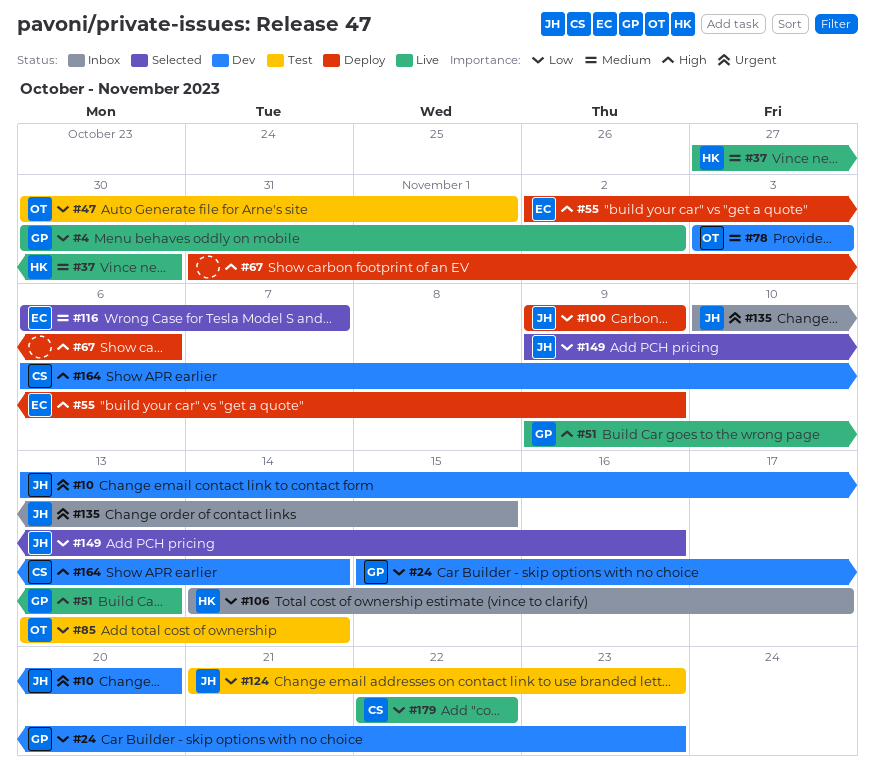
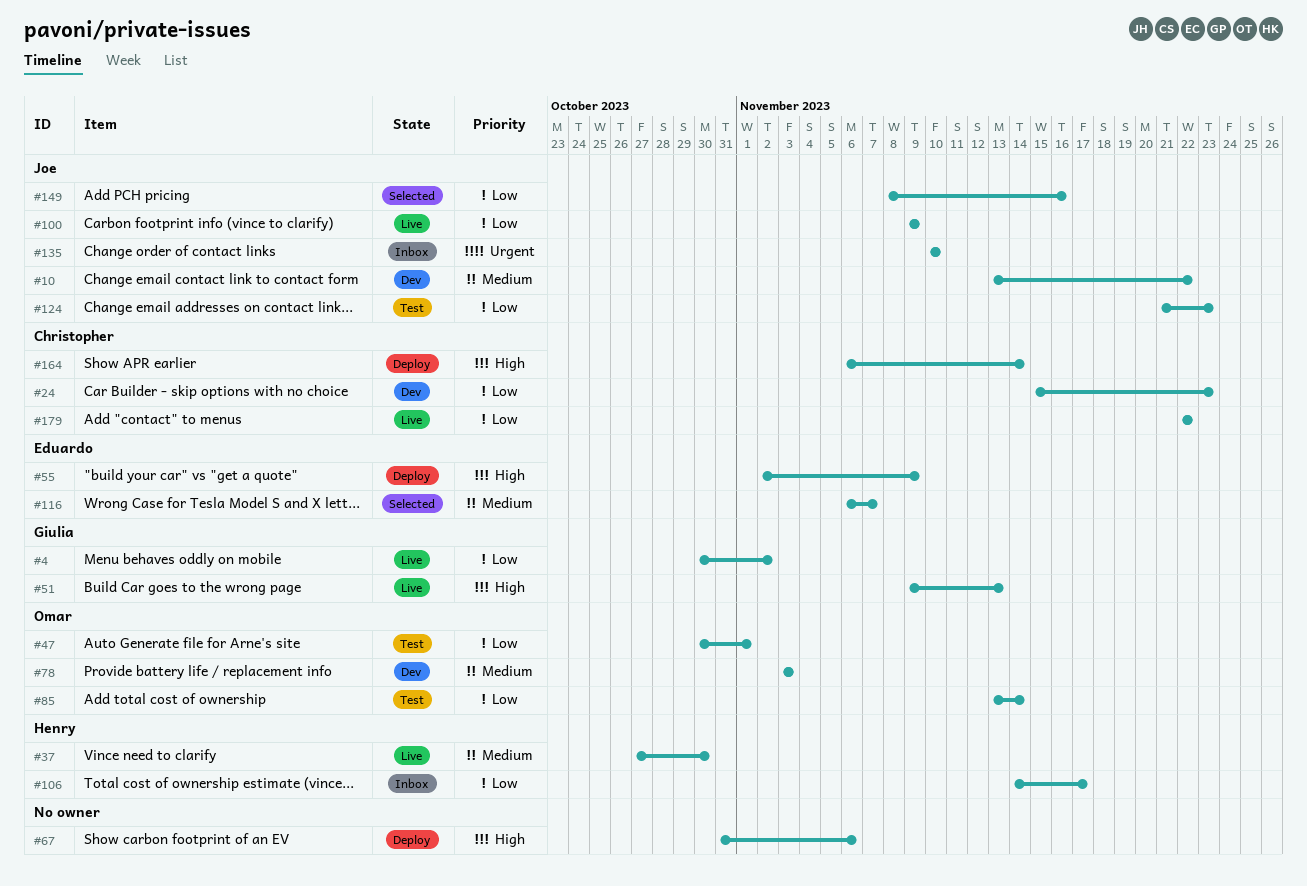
#10, priority: Urgent -> Medium
#10, due: Nov 20 -> Nov 22
#24, owner: Giulia -> Christopher
#100, status: Deploy -> Live
#135, due: Nov 15 -> Nov 10
#149, start: Nov 9 -> Nov 8
#164, status: Dev -> Deploy

